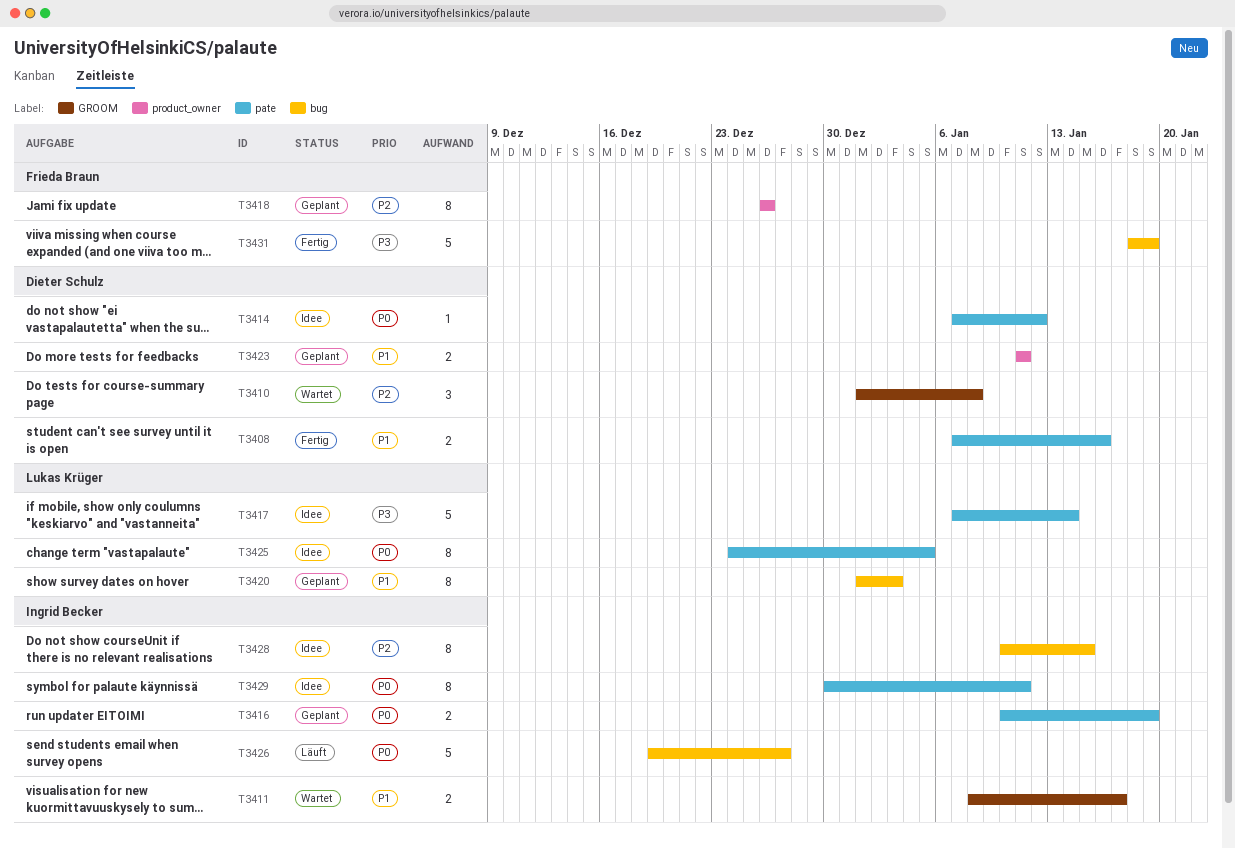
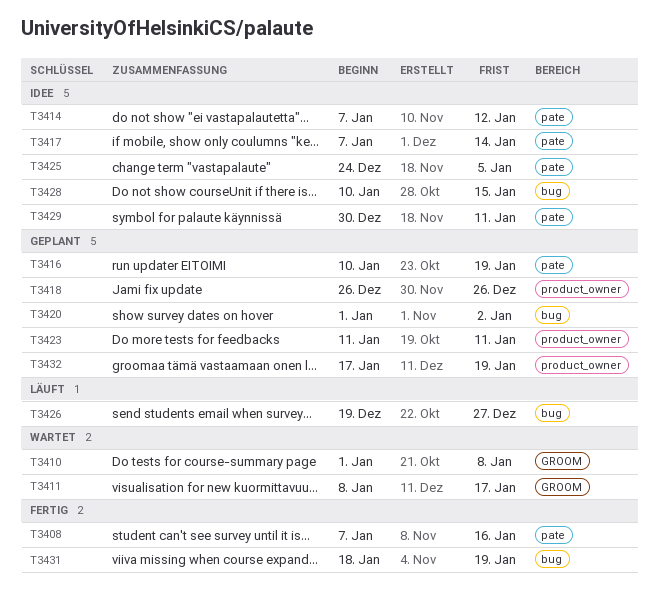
T3420, due: Jan 3 -> Jan 2
T3432: none -> present

